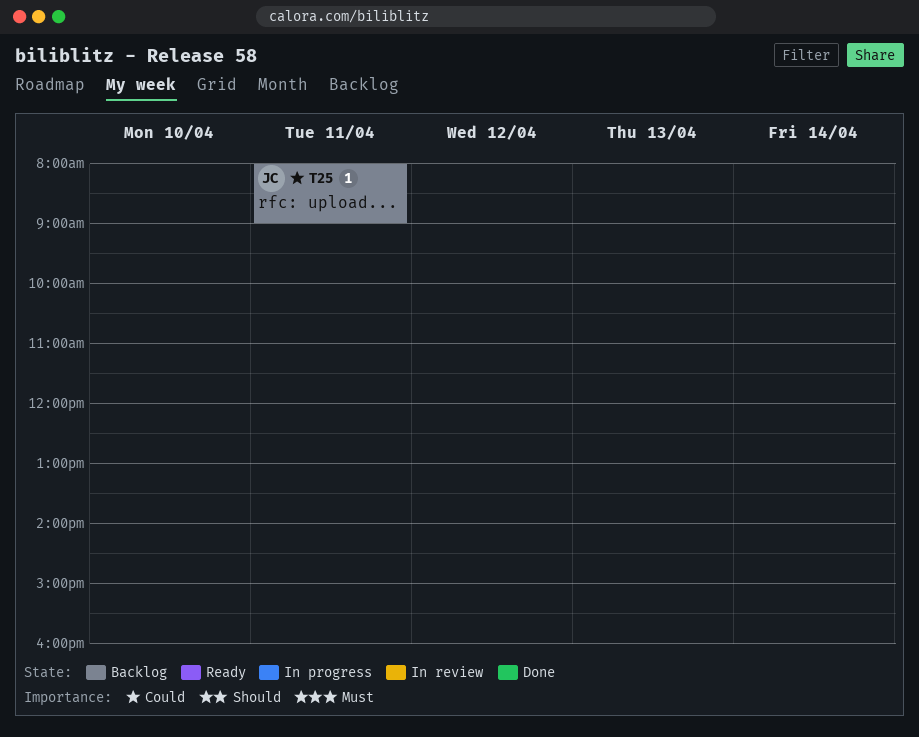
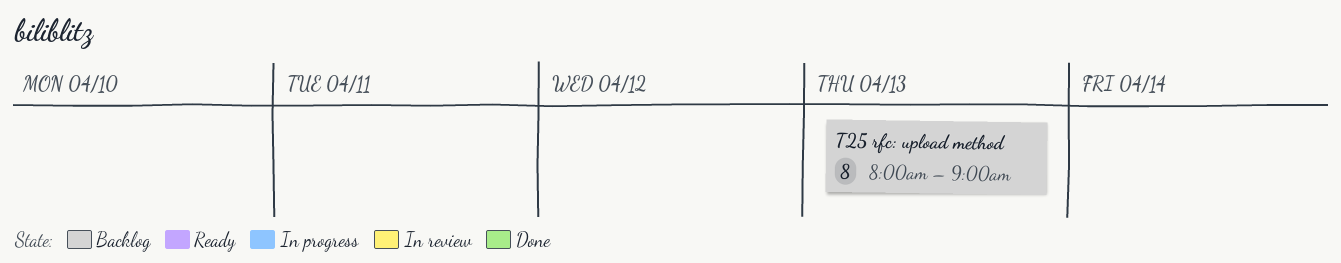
T25, estimate: 1 -> 8
T25, day: Apr 11 -> Apr 13

